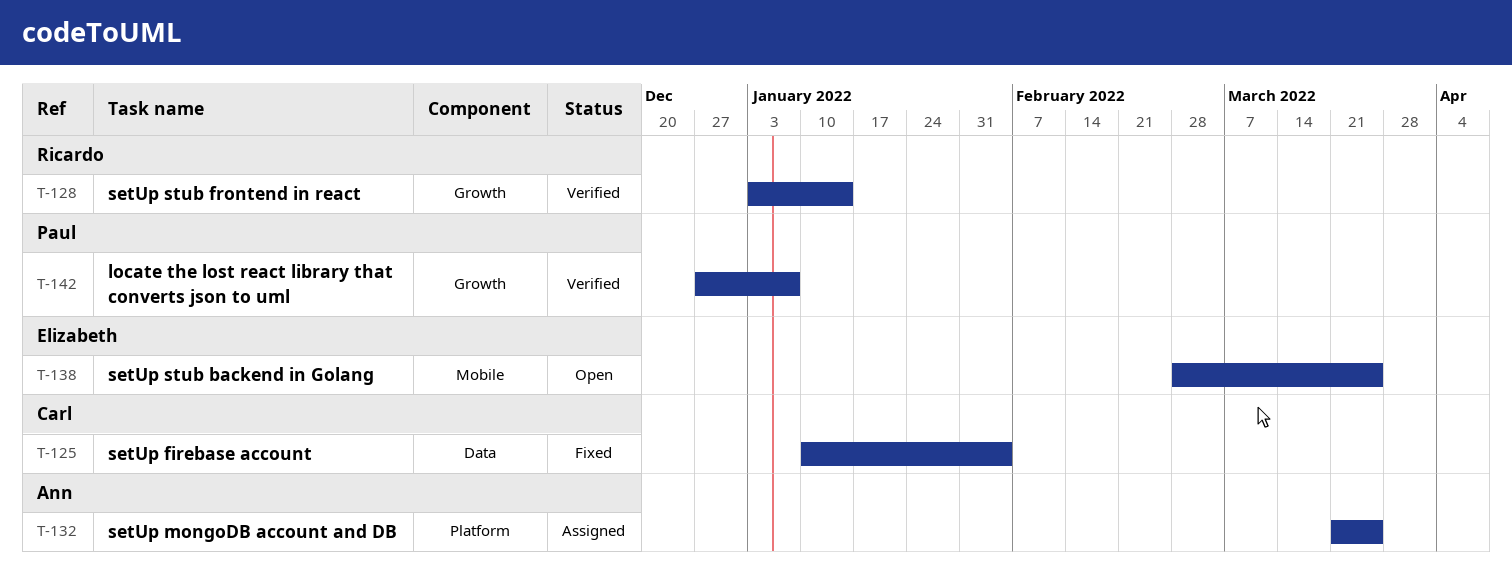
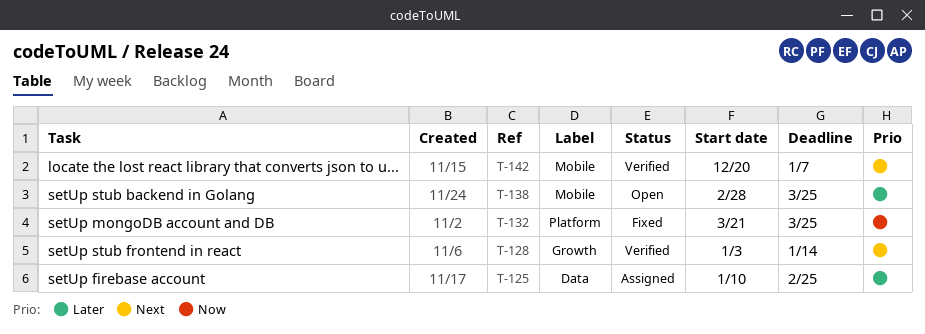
T-125, status: Fixed -> Assigned
T-125, due: Feb 4 -> Feb 25
T-132, status: Assigned -> Fixed
T-142, label: Growth -> Mobile
T-142, start: Dec 27 -> Dec 20

